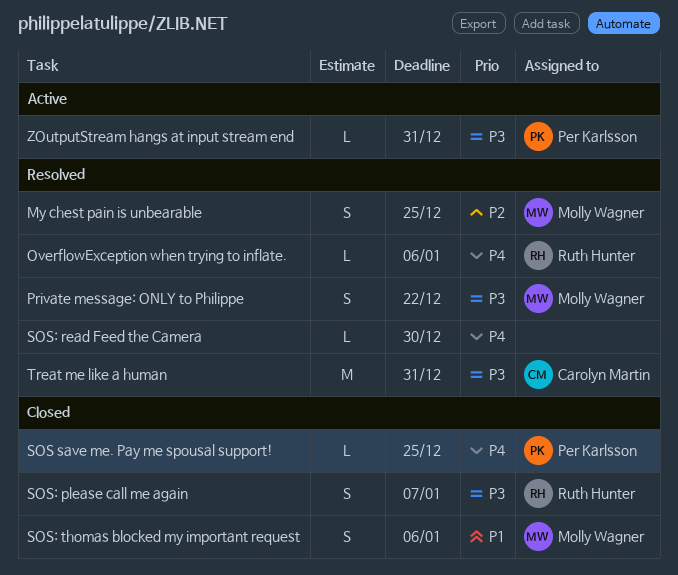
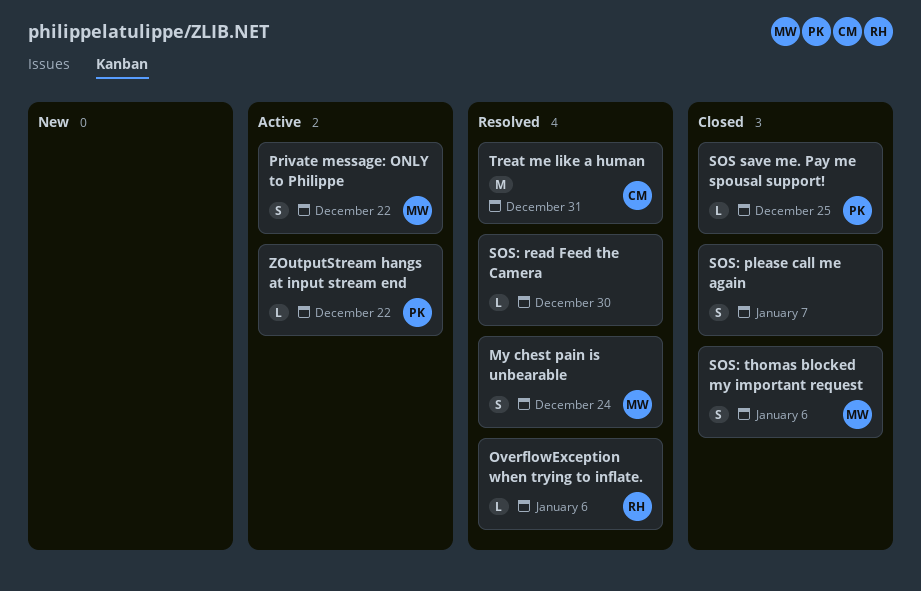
My chest pain is unbearable, due: Dec 25 -> Dec 24
Private message: ONLY to Philippe, status: Resolved -> Active
SOS: please call me again, owner: Ruth Hunter -> none
ZOutputStream hangs at input stream end, due: Dec 31 -> Dec 22

